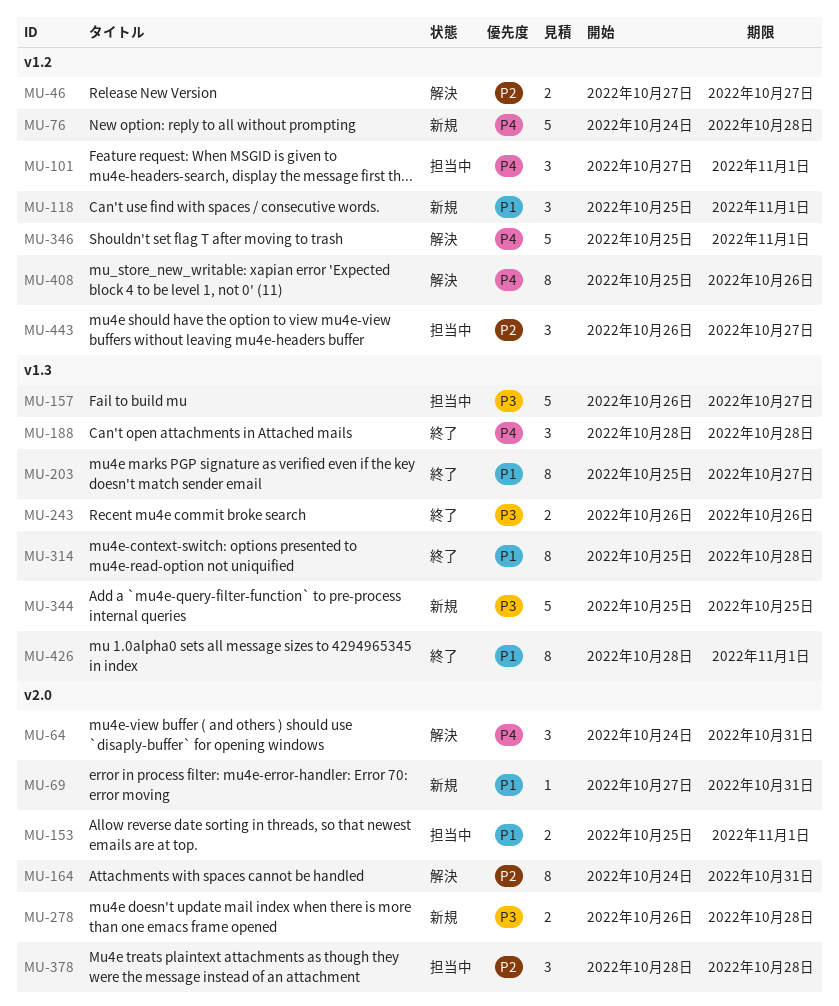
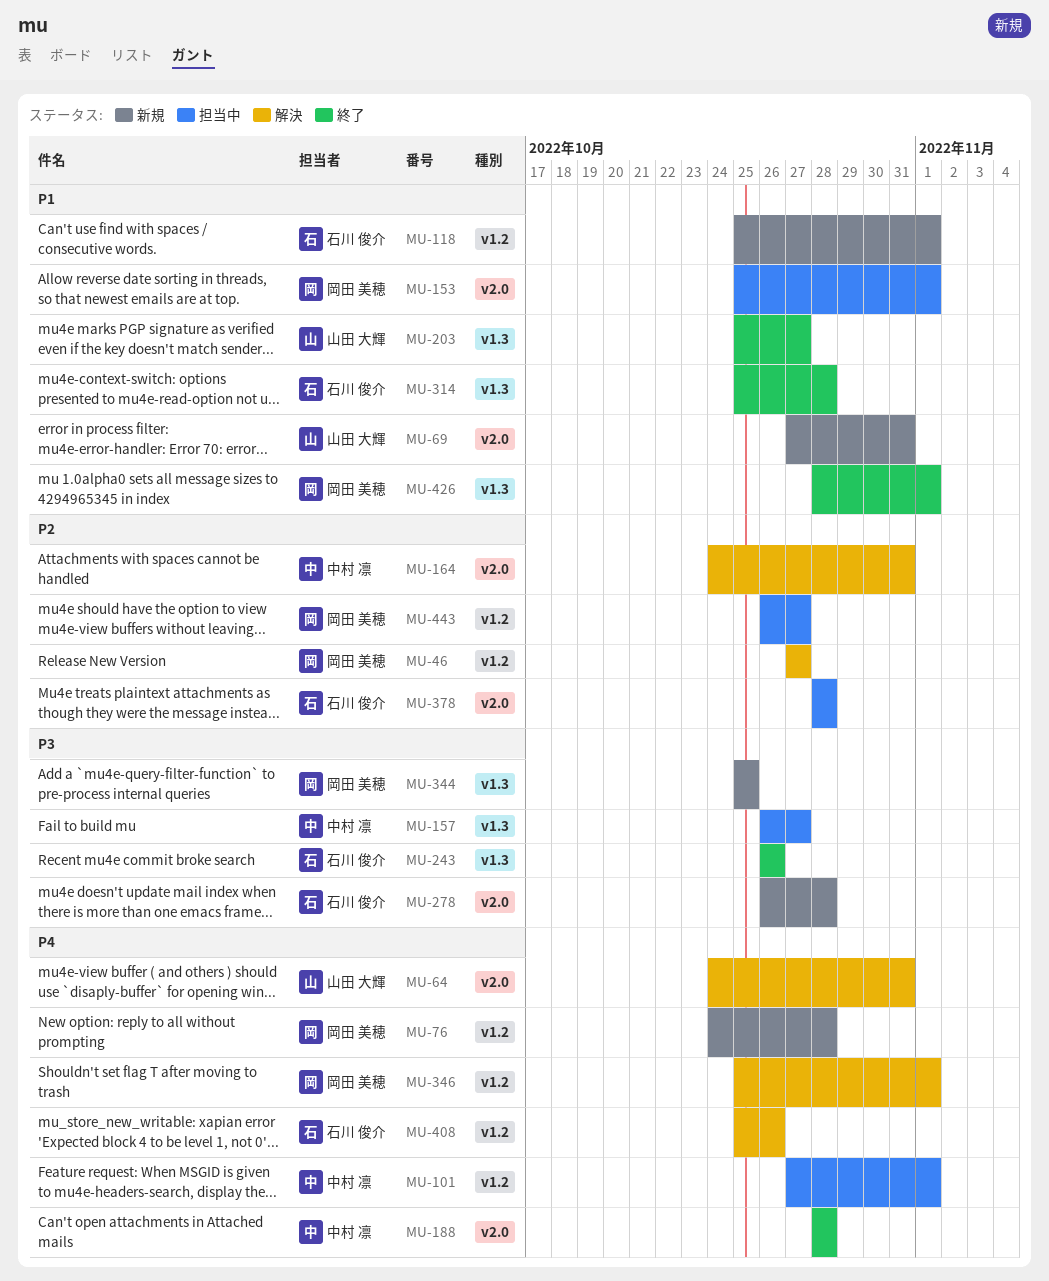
MU-188, label: v1.3 -> v2.0

